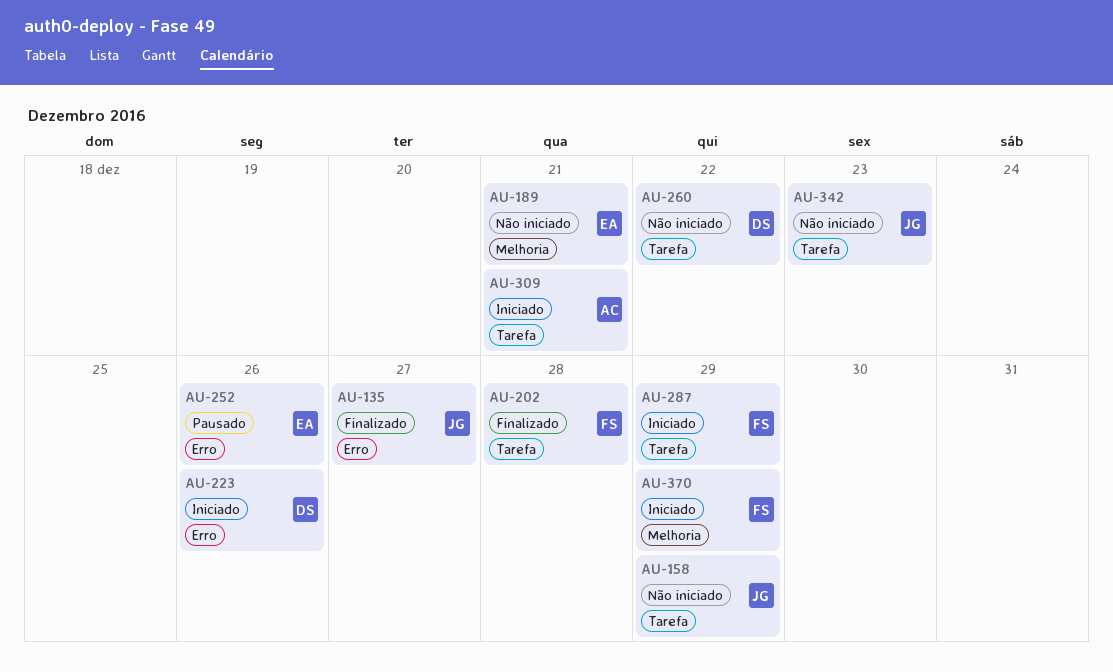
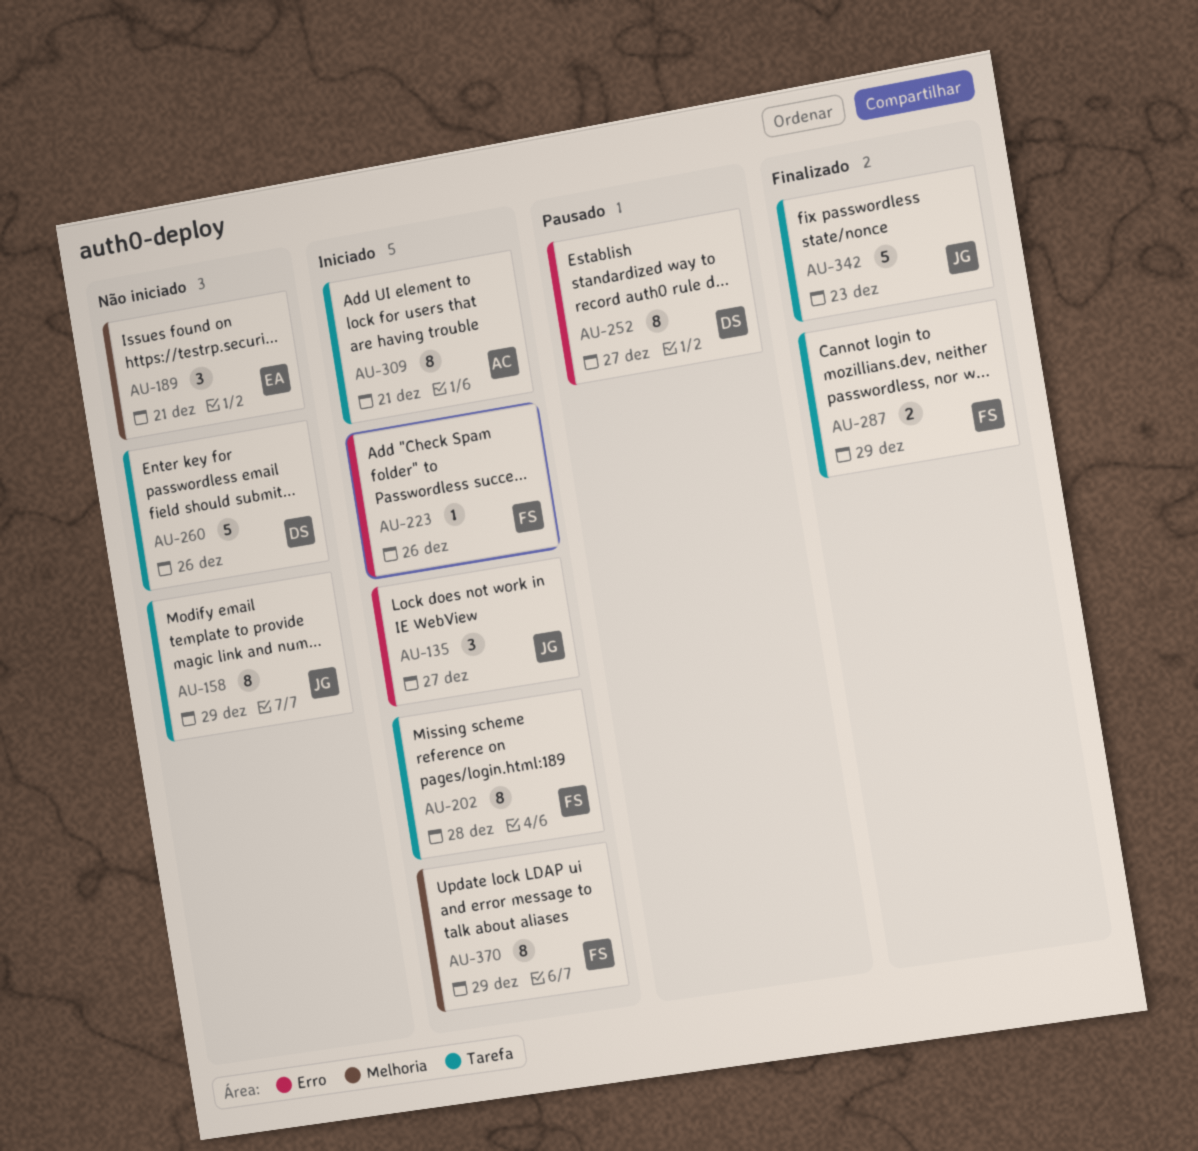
AU-135, status: Finalizado -> Iniciado
AU-202, status: Finalizado -> Iniciado
AU-223, owner: DS -> FS
AU-252, owner: EA -> DS
AU-252, due: Dec 26 -> Dec 27
AU-260, due: Dec 22 -> Dec 26
AU-287, status: Iniciado -> Finalizado
AU-342, status: Não iniciado -> Finalizado

